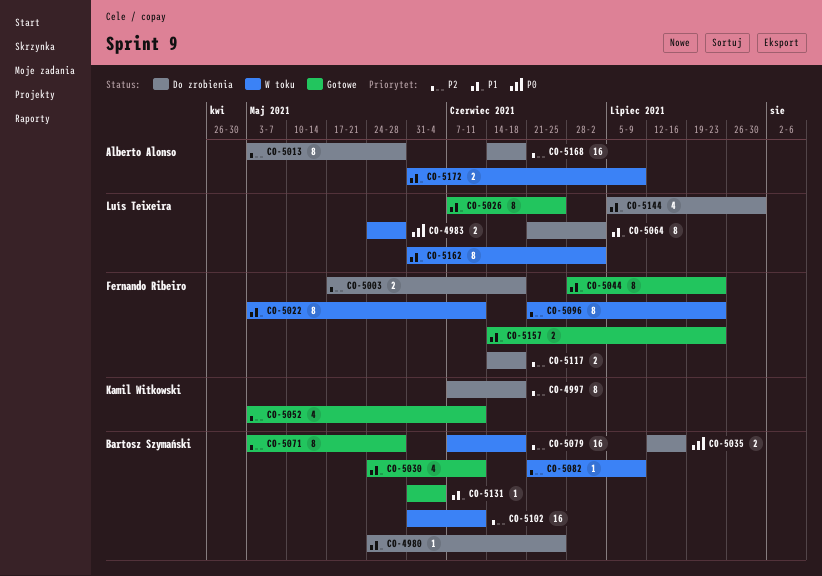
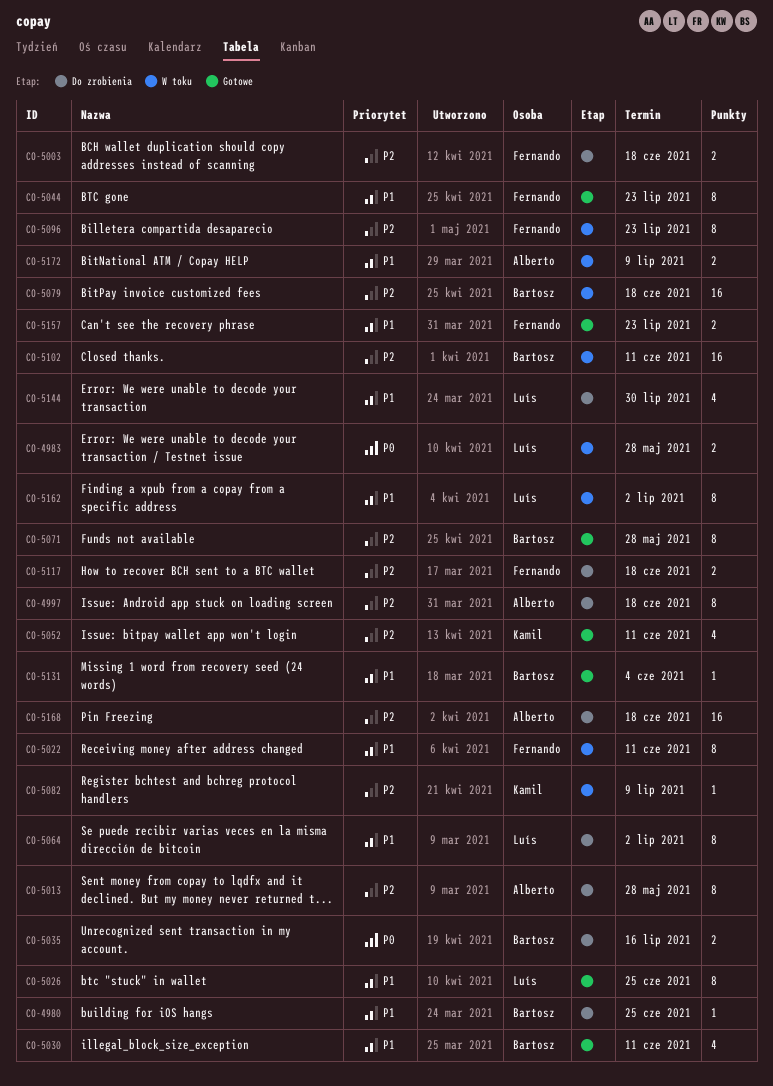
CO-4997, owner: Kamil Witkowski -> Alberto Alonso
CO-5082, owner: Bartosz Szymański -> Kamil Witkowski

